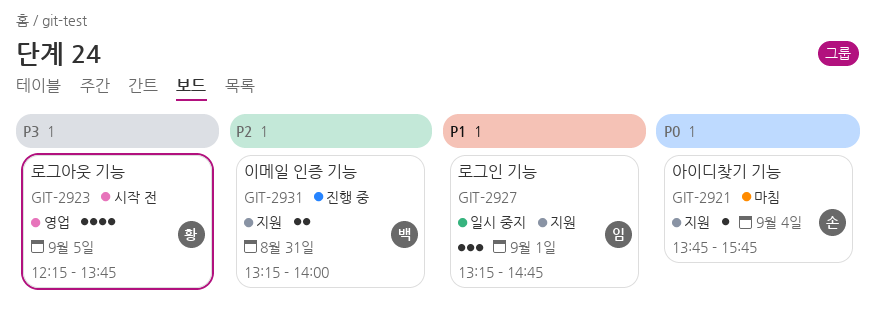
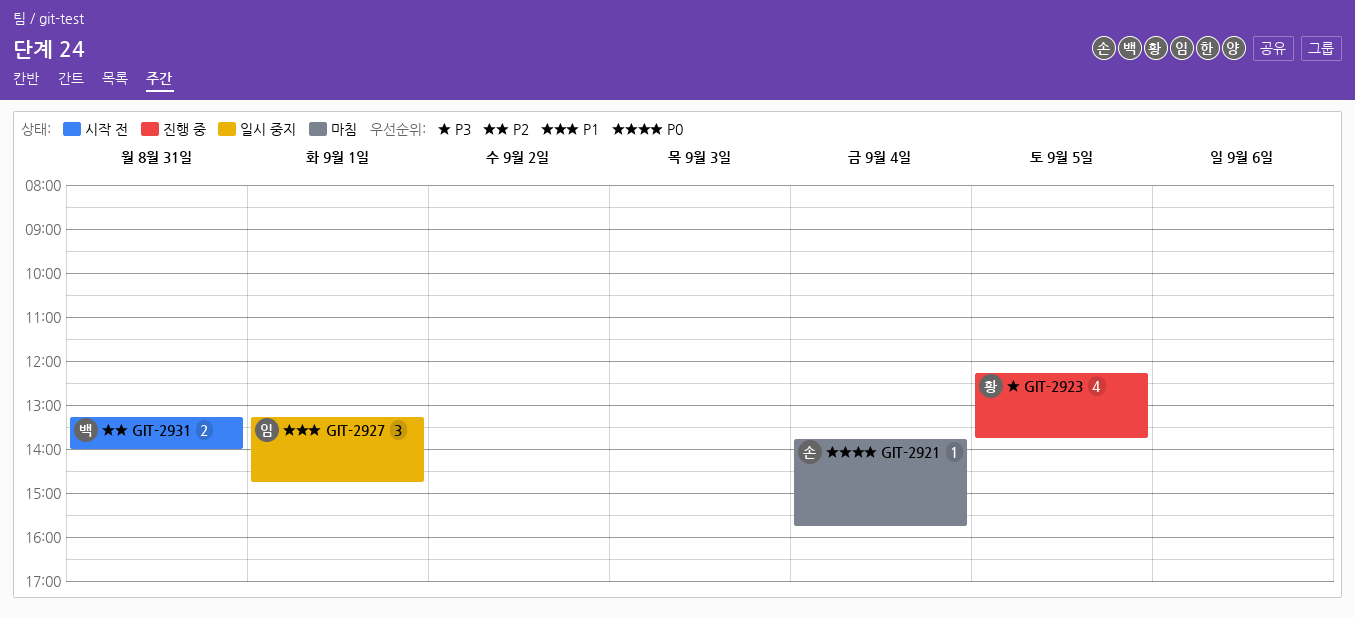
GIT-2923, status: 시작 전 -> 진행 중
GIT-2931, status: 진행 중 -> 시작 전

